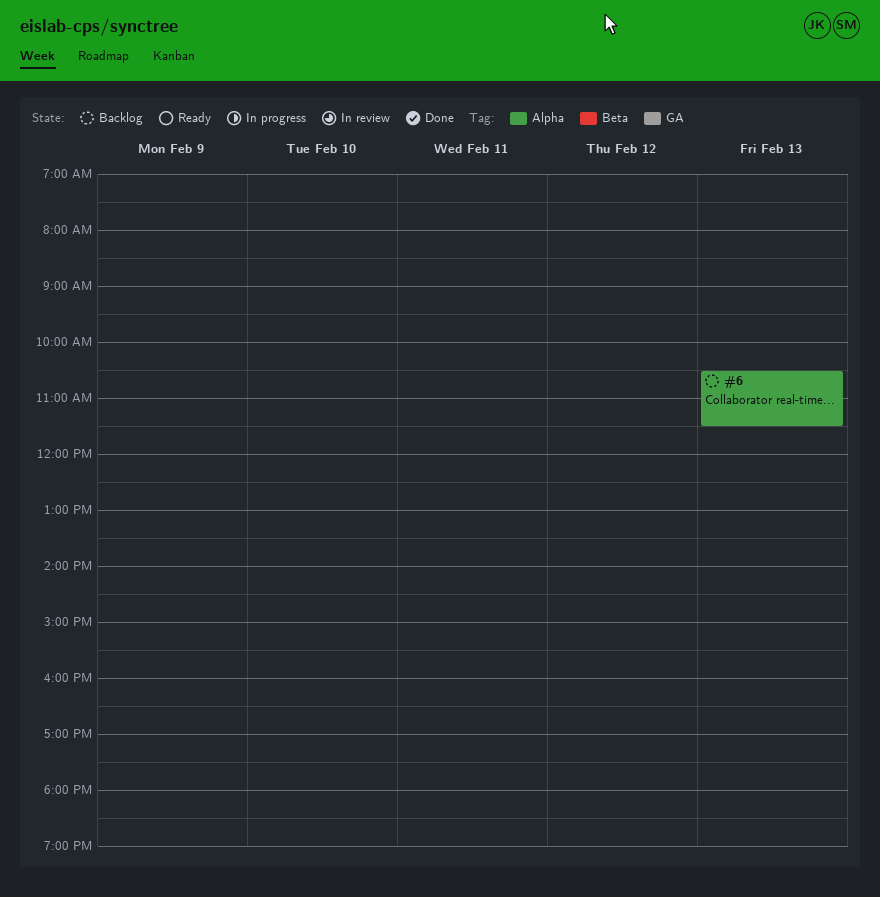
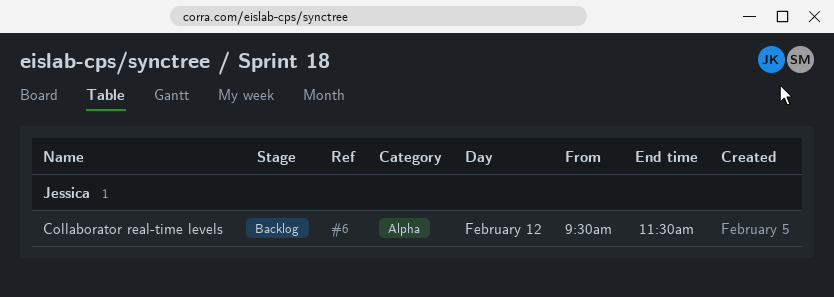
#6, day: Feb 13 -> Feb 12
#6, begins: 10:30 -> 09:30

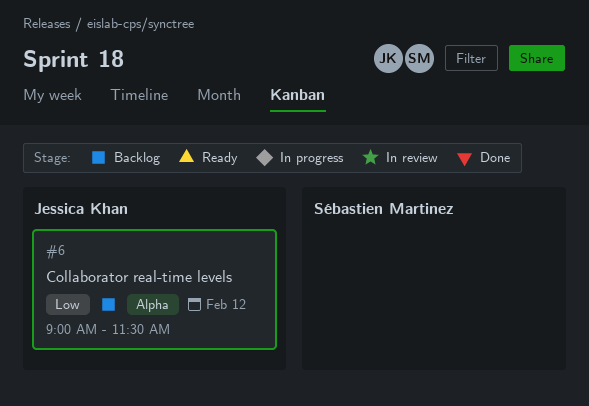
#6, begins: 09:30 -> 09:00

